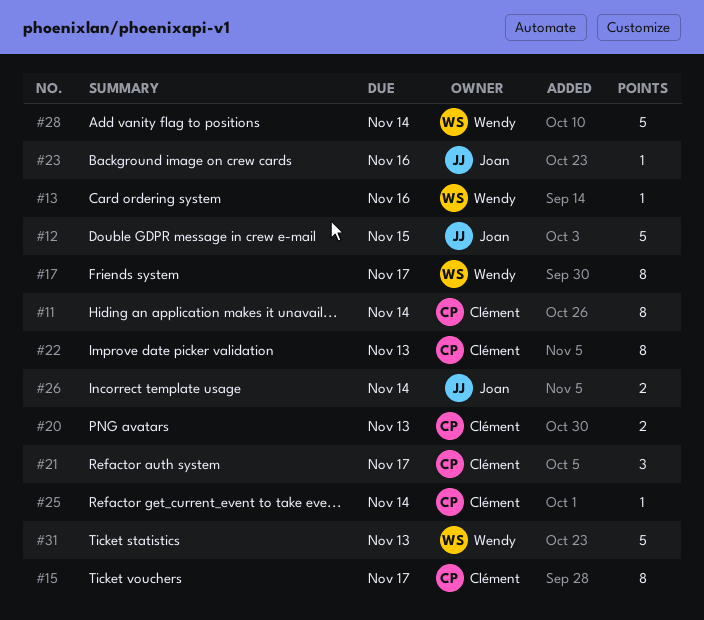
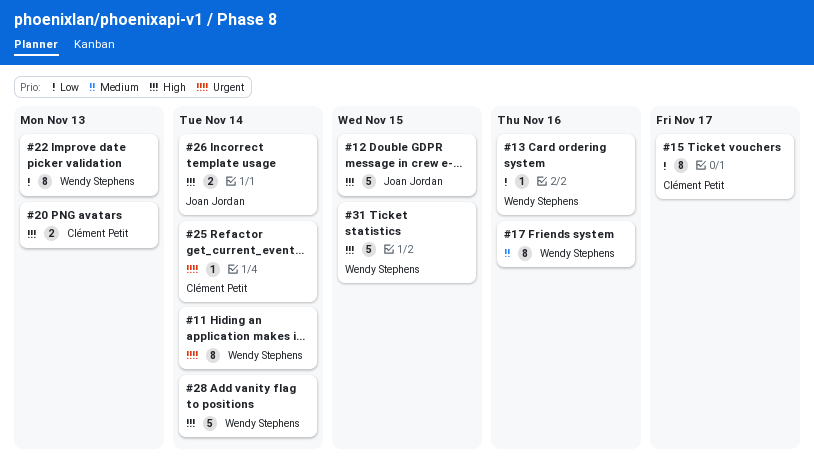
#11, owner: Clément Petit -> Wendy Stephens
#17, due: Nov 17 -> Nov 16
#21: present -> none
#22, owner: Clément Petit -> Wendy Stephens
#23: present -> none
#31, due: Nov 13 -> Nov 15

